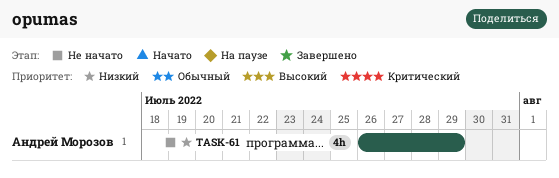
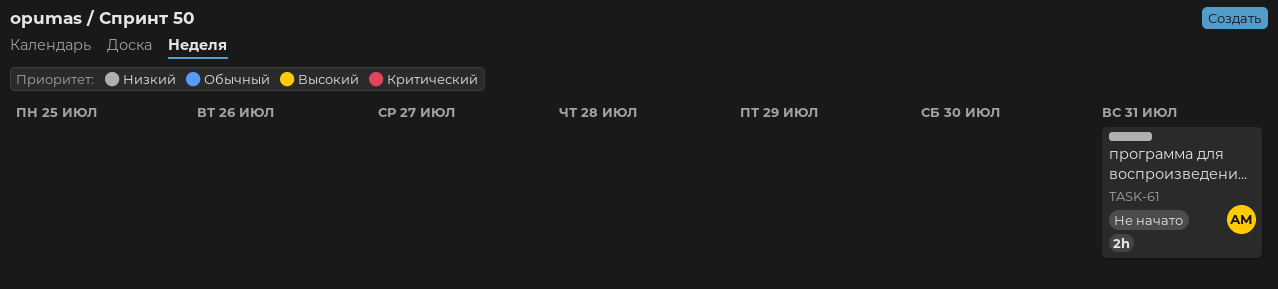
TASK-61, estimate: 4h -> 2h
TASK-61, due: Jul 29 -> Jul 31

